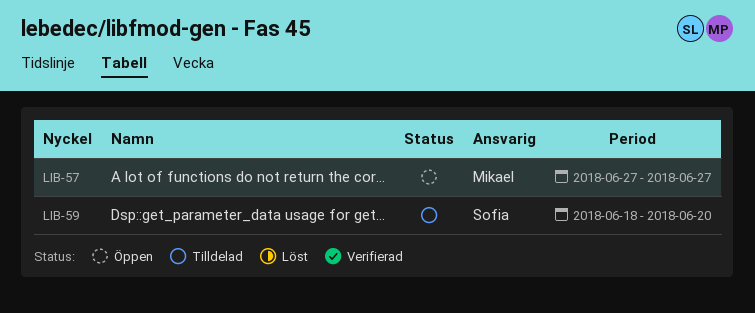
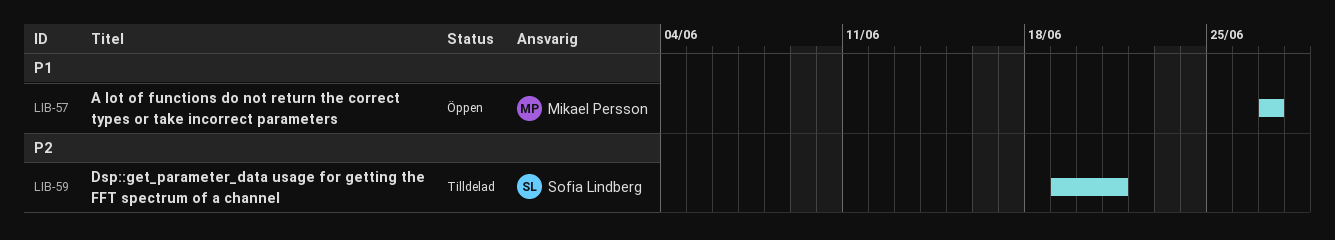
LIB-59, start: Jun 18 -> Jun 19
LIB-59, due: Jun 20 -> Jun 21

